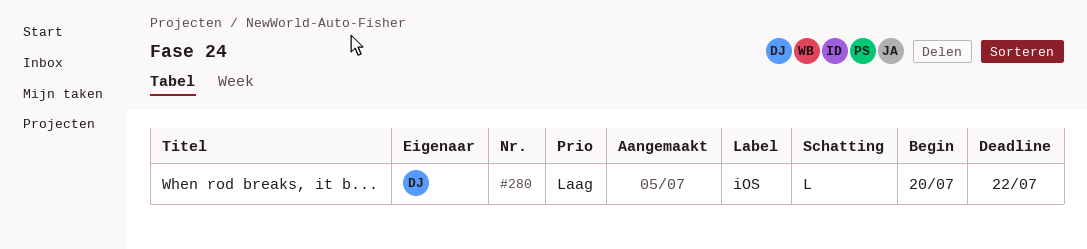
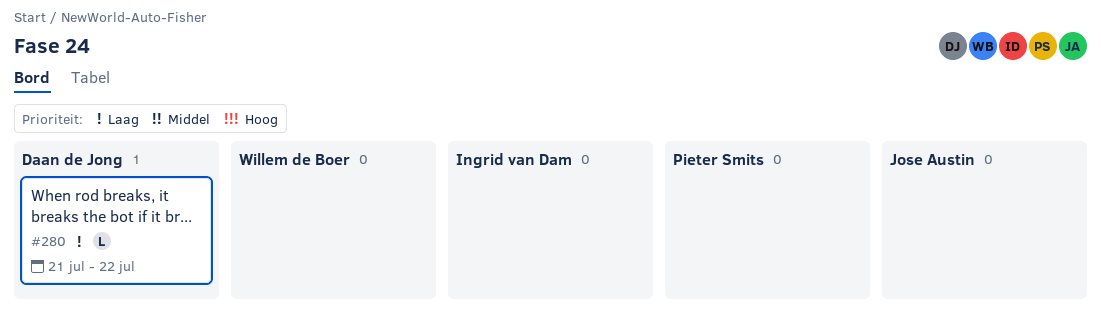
#280, start: Jul 20 -> Jul 21

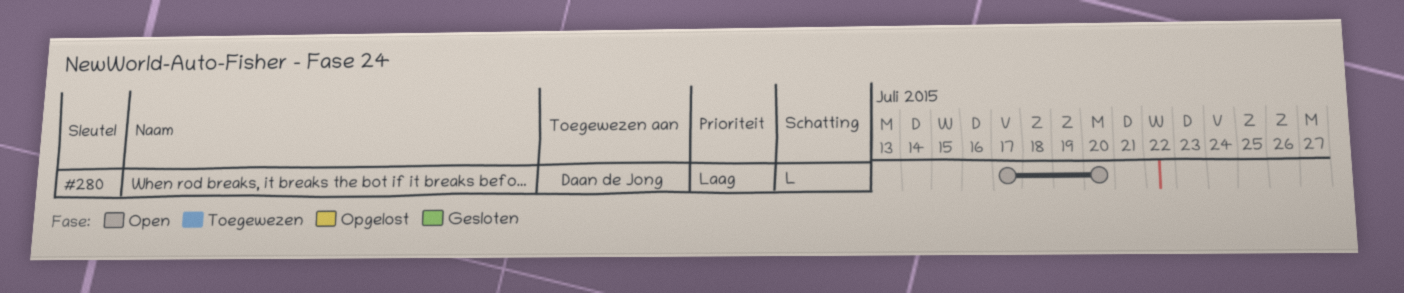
#280, start: Jul 21 -> Jul 17
#280, due: Jul 22 -> Jul 20

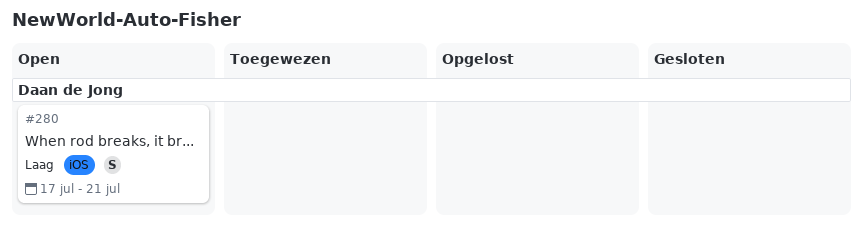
#280, estimate: L -> S
#280, due: Jul 20 -> Jul 21

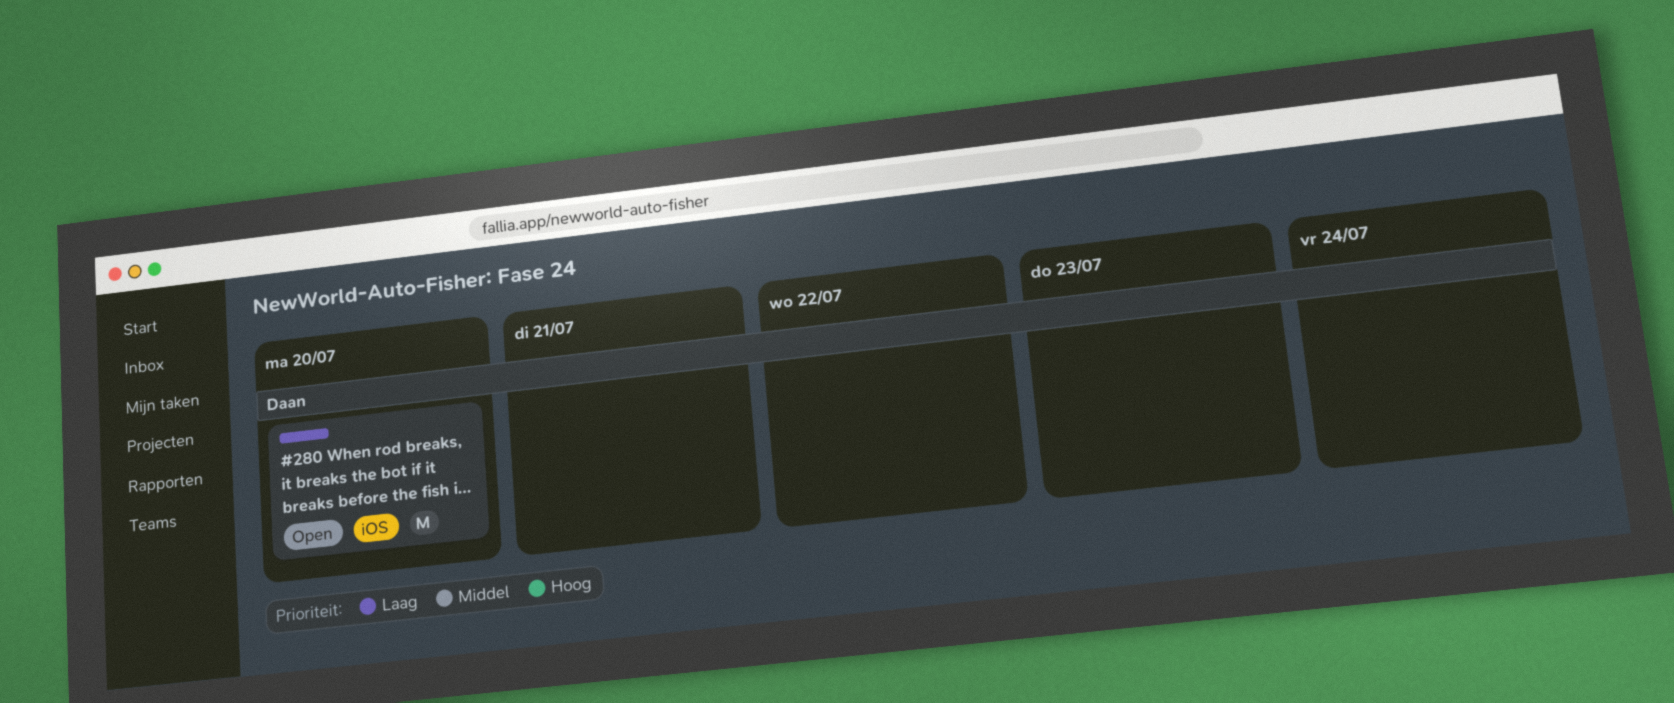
#280, estimate: S -> M
#280, due: Jul 21 -> Jul 20

